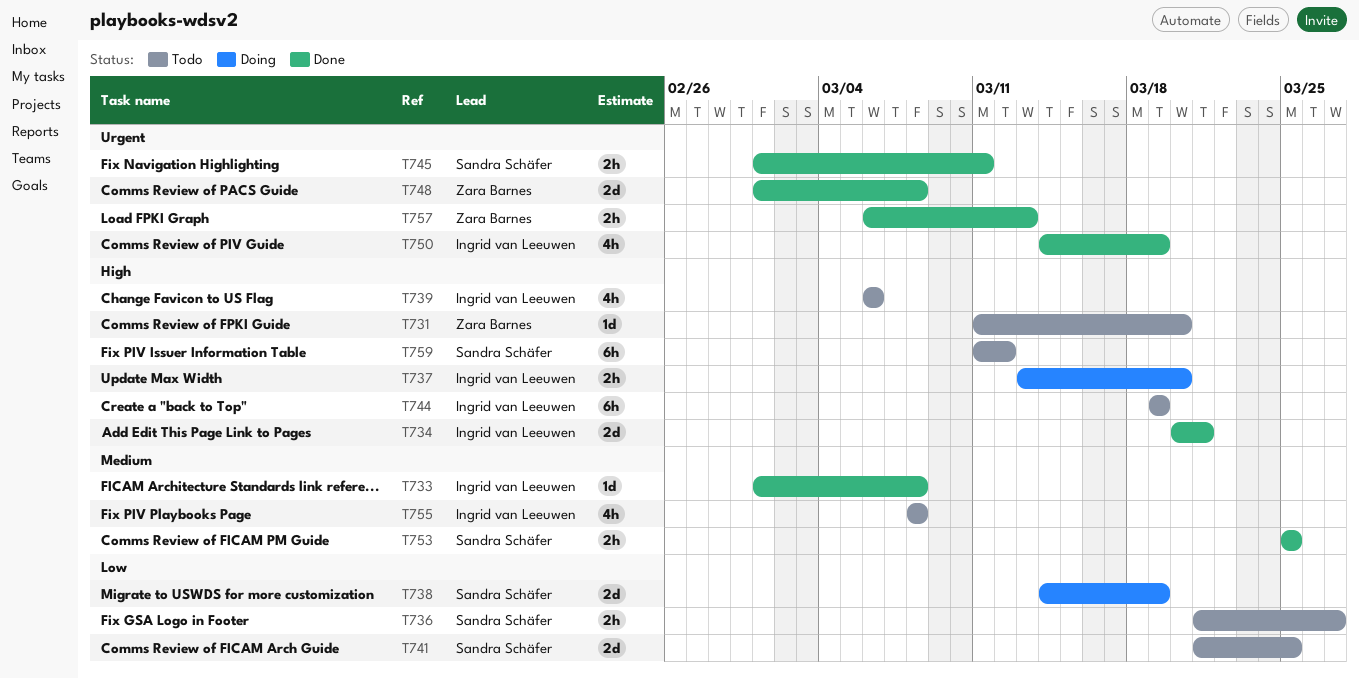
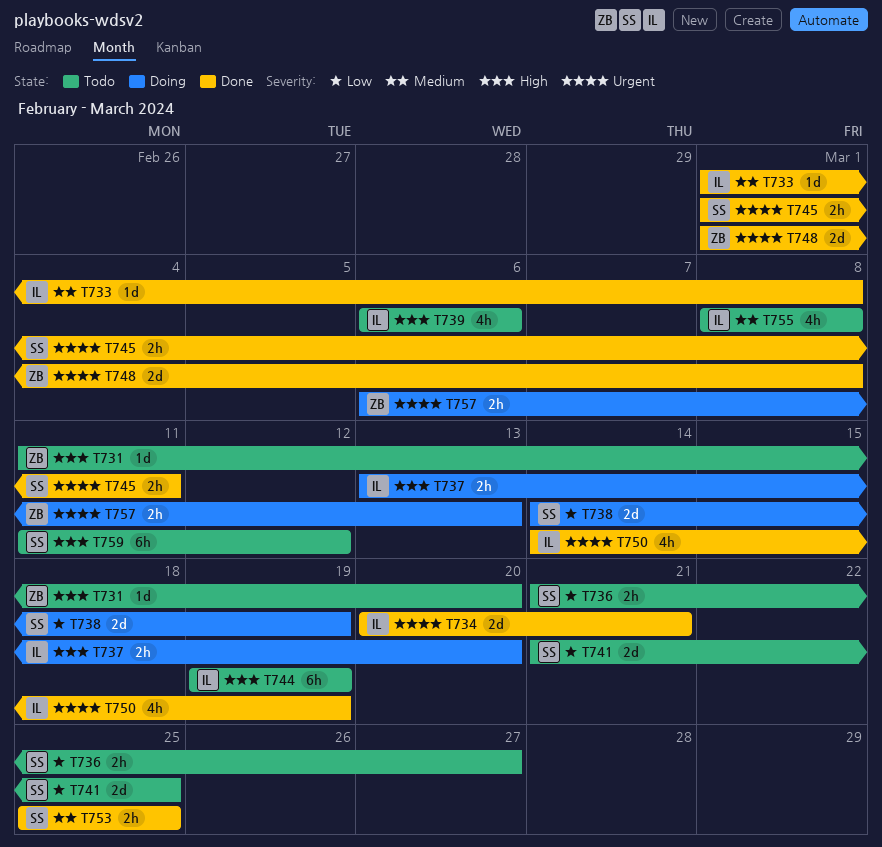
T734, priority: High -> Urgent
T757, status: Done -> Doing

